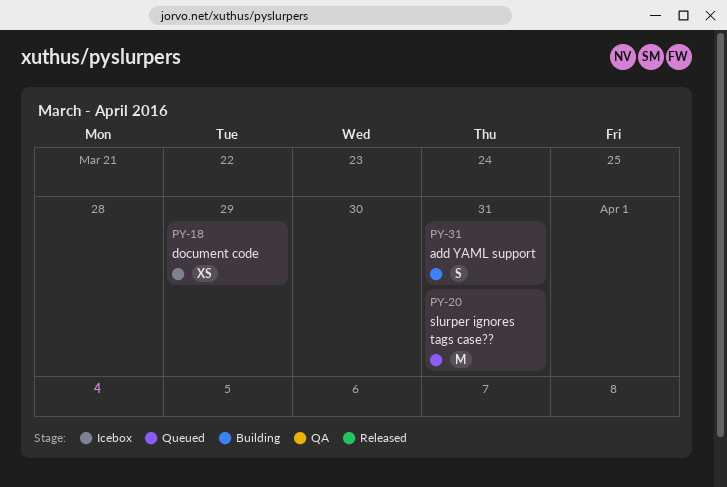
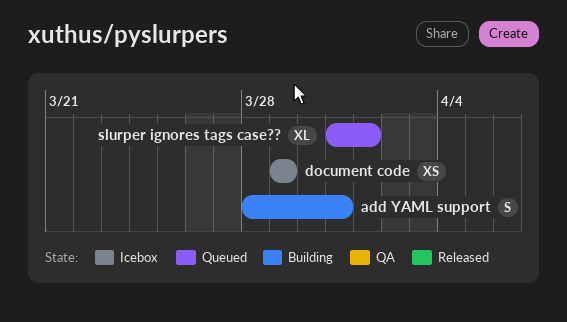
slurper ignores tags case??, estimate: M -> XL
slurper ignores tags case??, due: Mar 31 -> Apr 1

